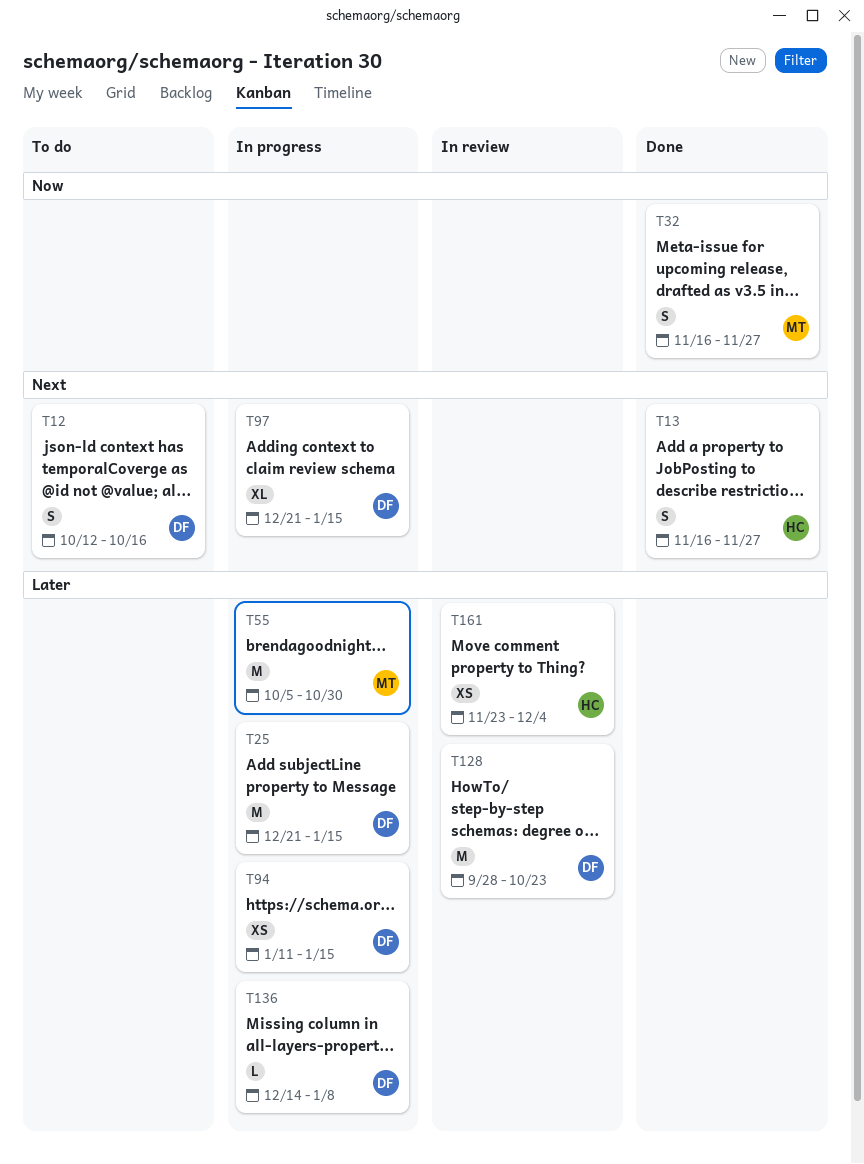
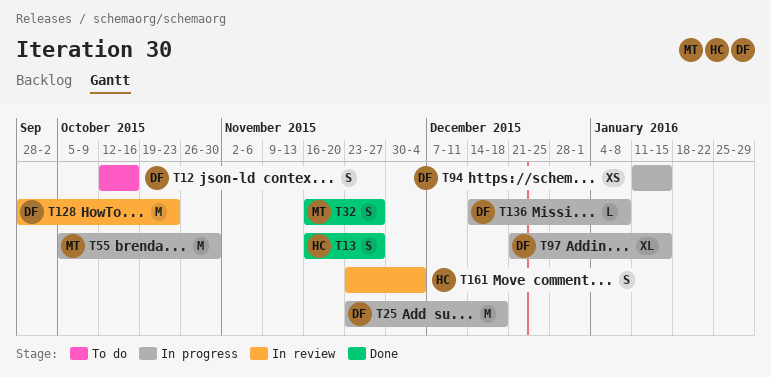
T25, start: Dec 21 -> Nov 23
T25, due: Jan 15 -> Dec 18
T161, estimate: XS -> S

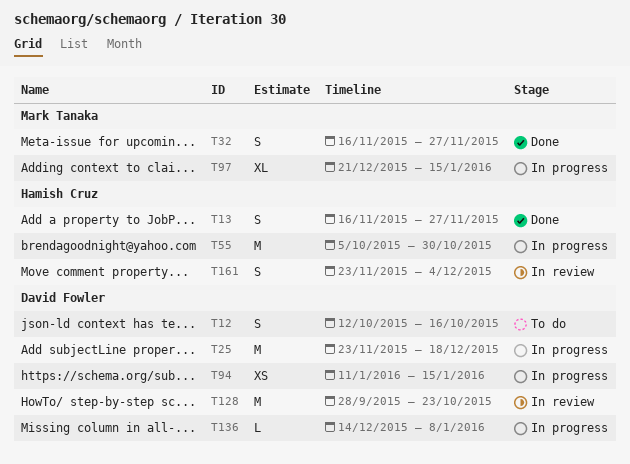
T55, owner: Mark Tanaka -> Hamish Cruz
T97, owner: David Fowler -> Mark Tanaka

